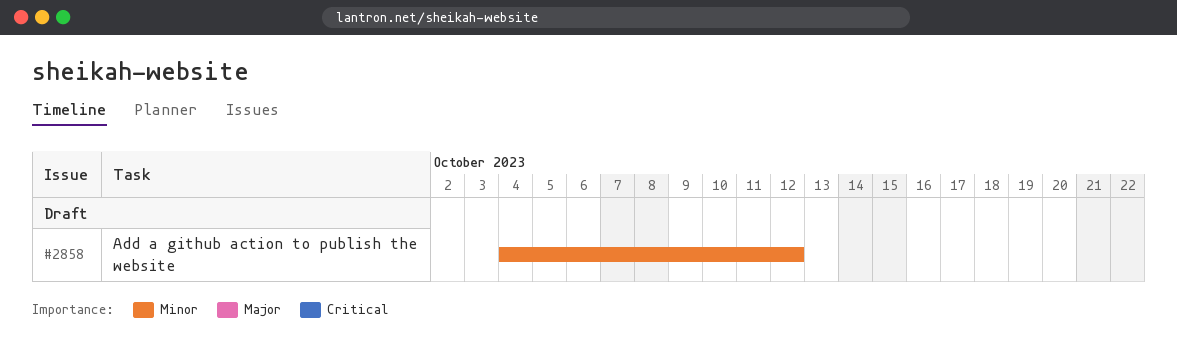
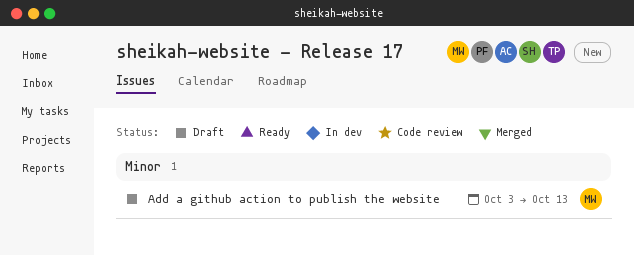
Add a github action to publish the website, start: Oct 4 -> Oct 3
Add a github action to publish the website, due: Oct 12 -> Oct 13

